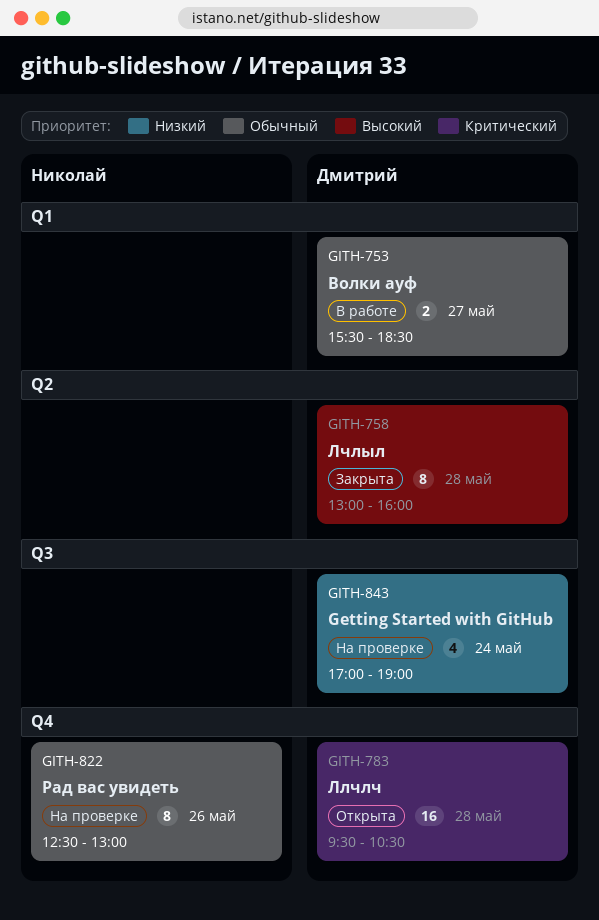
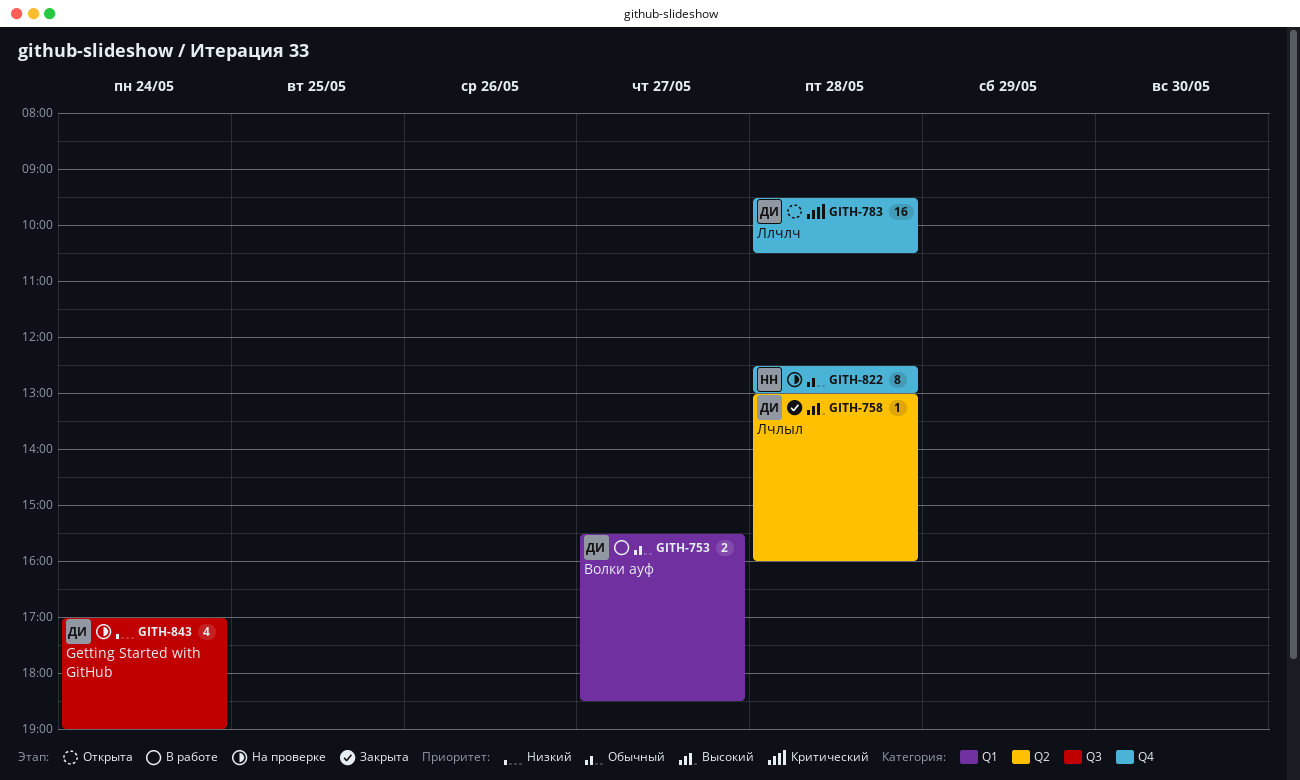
GITH-758, estimate: 8 -> 1
GITH-822, day: May 26 -> May 28

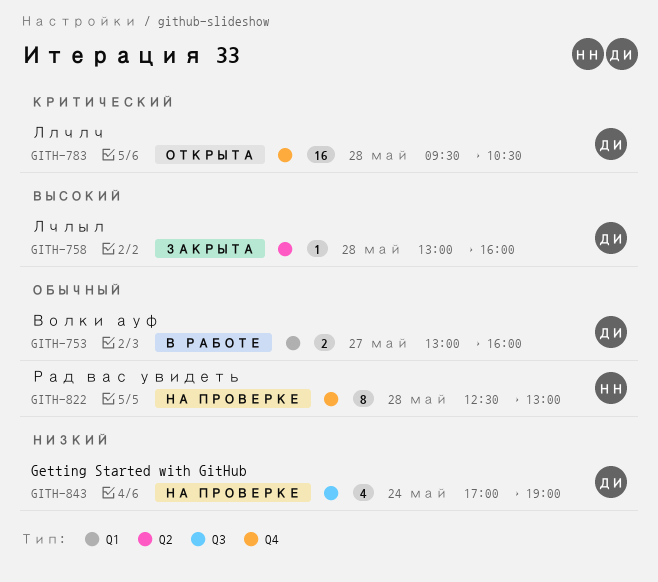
GITH-753, begins: 15:30 -> 13:00
GITH-753, ends: 18:30 -> 16:00

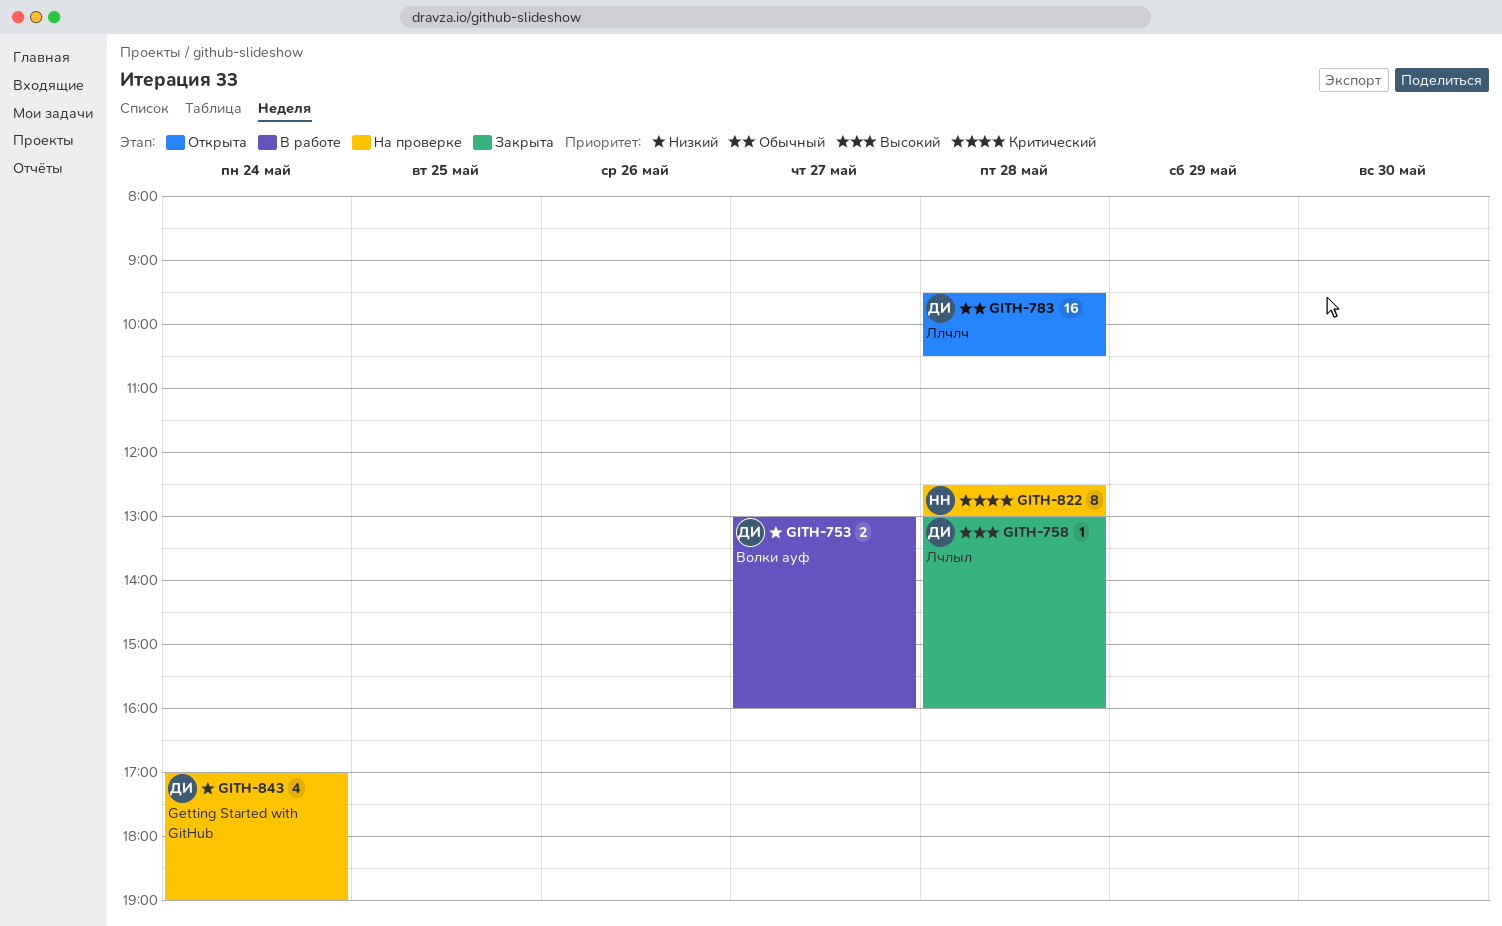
GITH-753, priority: Обычный -> Низкий
GITH-783, priority: Критический -> Обычный
GITH-822, priority: Обычный -> Критический

